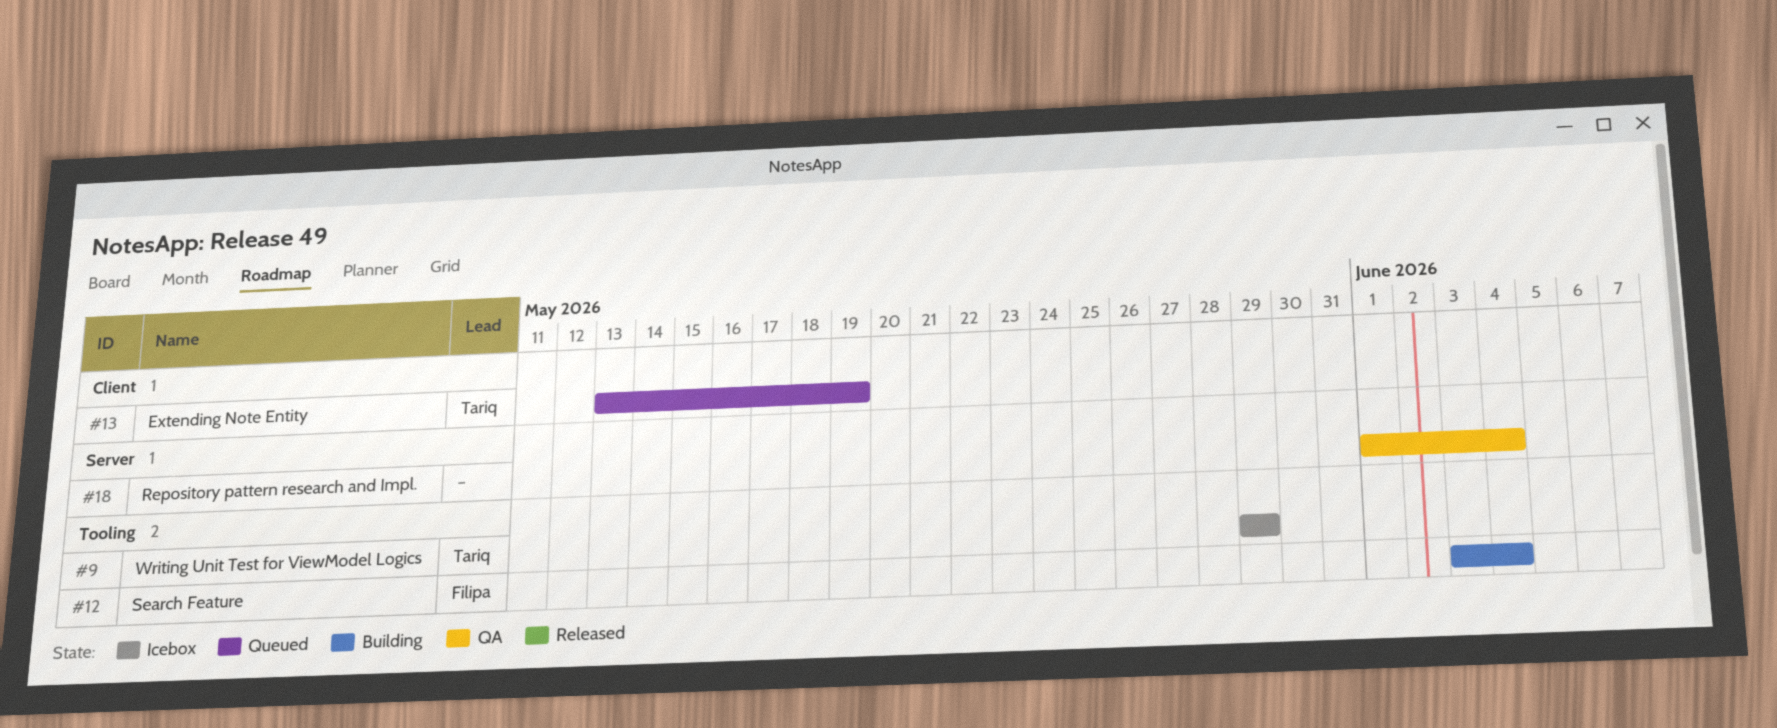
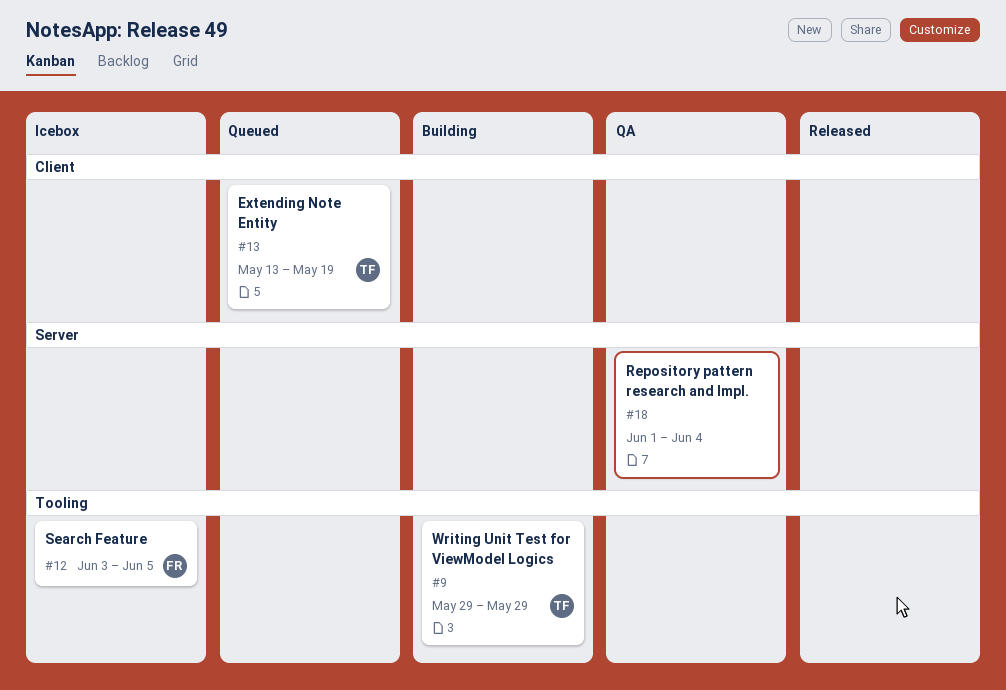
#9, status: Icebox -> Building
#12, status: Building -> Icebox
#12, due: Jun 4 -> Jun 5

